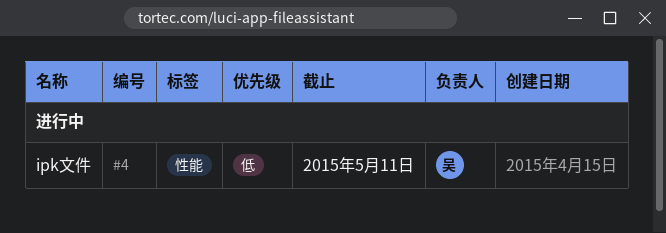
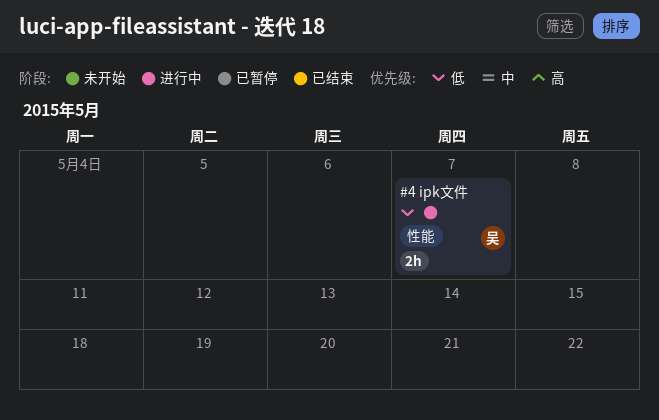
#4, due: May 11 -> May 7

